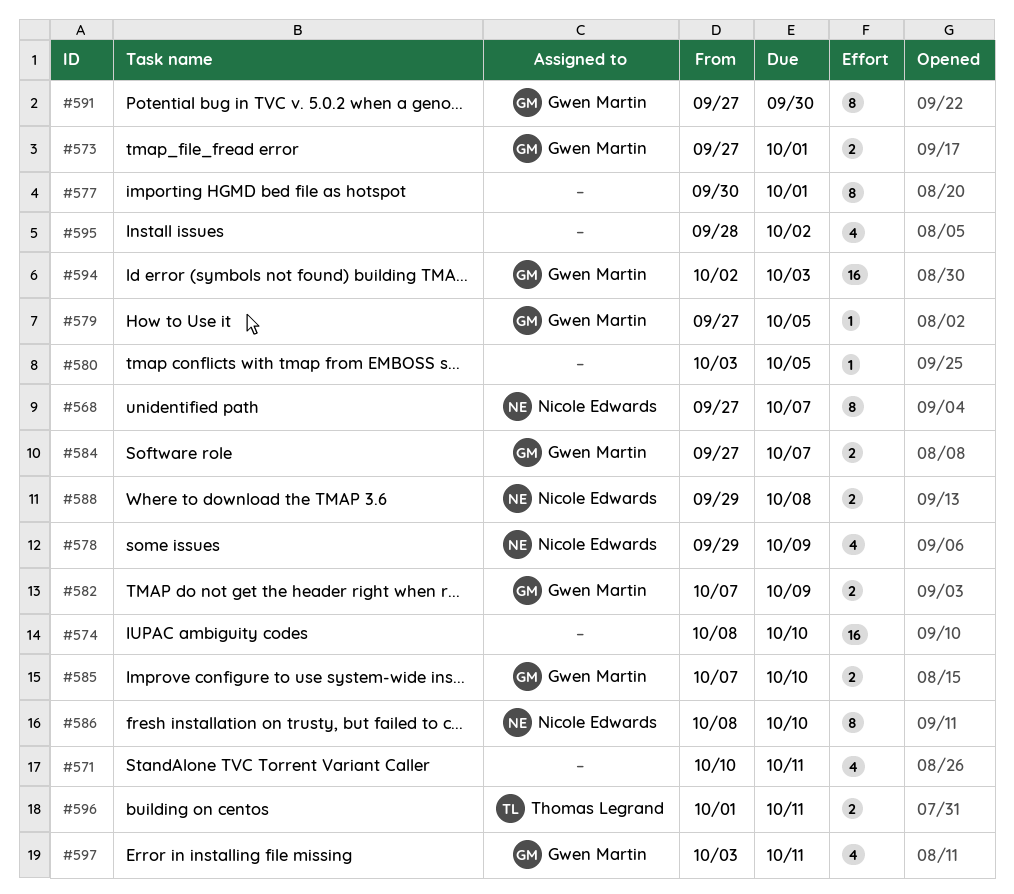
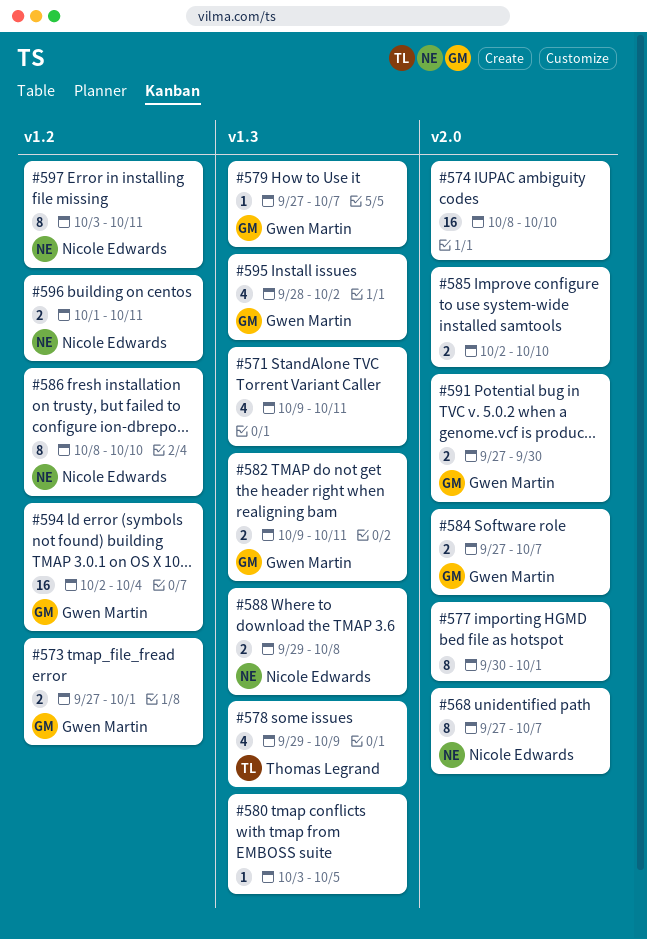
#571, start: Oct 10 -> Oct 9
#578, owner: Nicole Edwards -> Thomas Legrand
#579, due: Oct 5 -> Oct 7
#582, start: Oct 7 -> Oct 9
#582, due: Oct 9 -> Oct 11
#585, owner: Gwen Martin -> none
#585, start: Oct 7 -> Oct 2
#591, estimate: 8 -> 2
#594, due: Oct 3 -> Oct 4
#595, owner: none -> Gwen Martin
#596, owner: Thomas Legrand -> Nicole Edwards
#597, owner: Gwen Martin -> Nicole Edwards
#597, estimate: 4 -> 8

